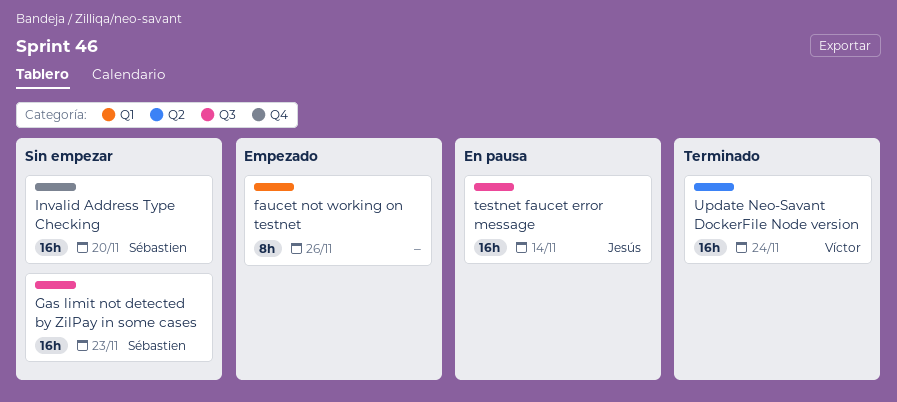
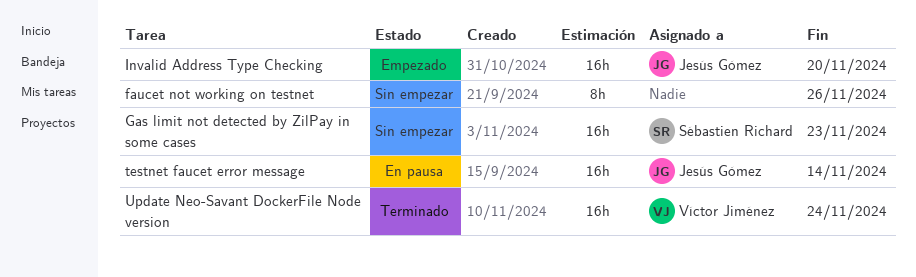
faucet not working on testnet, status: Empezado -> Sin empezar
Invalid Address Type Checking, status: Sin empezar -> Empezado
Invalid Address Type Checking, owner: Sébastien Richard -> Jesús Gómez

